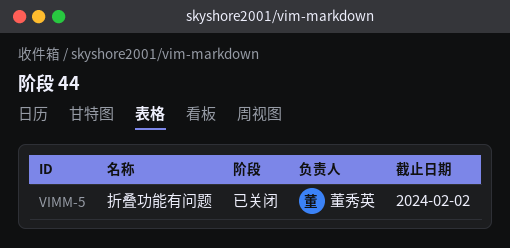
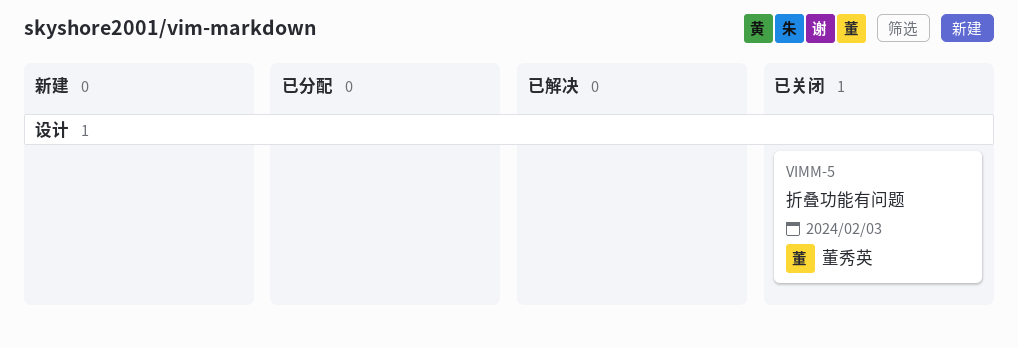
VIMM-5, due: Feb 2 -> Feb 3

